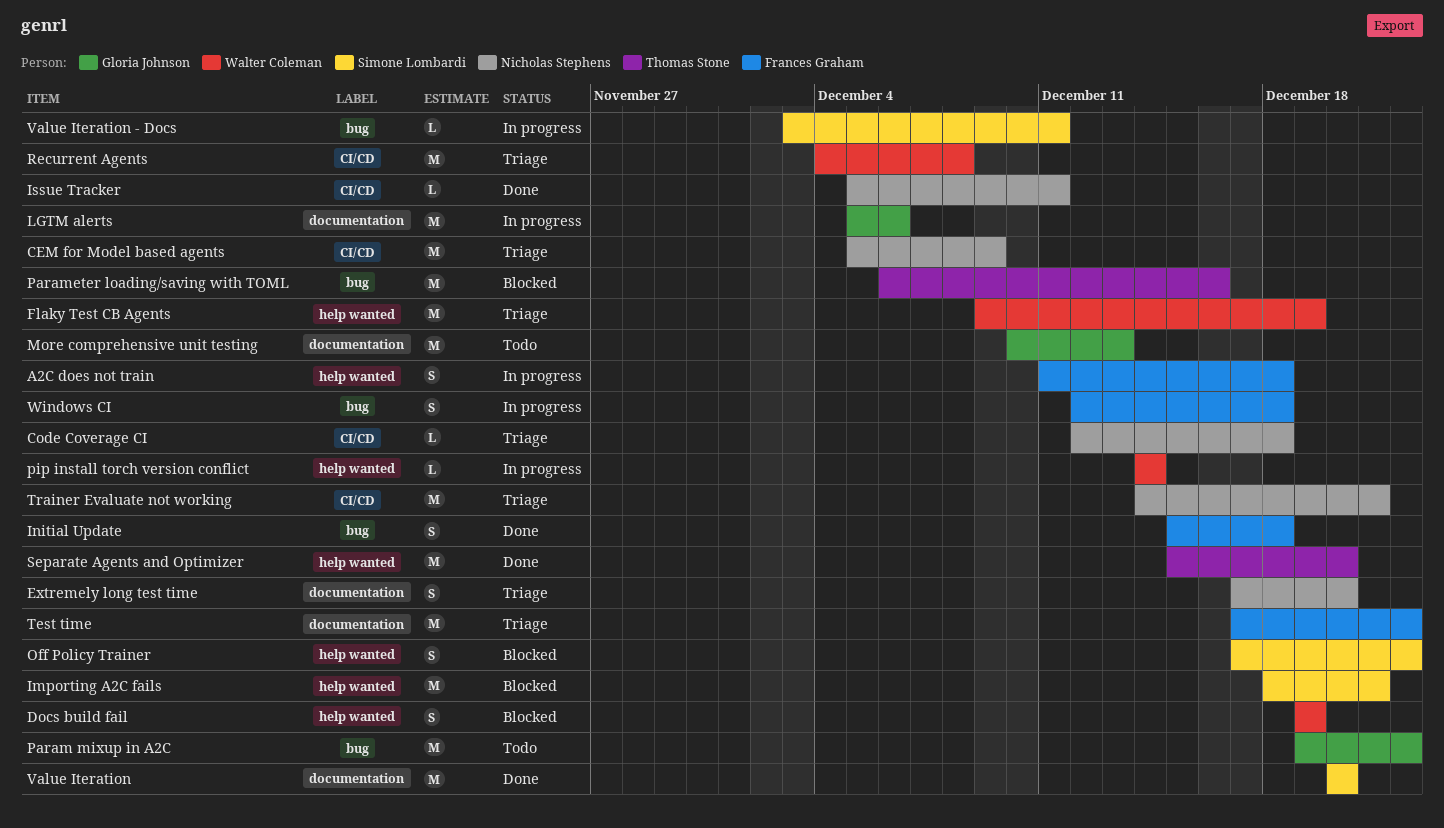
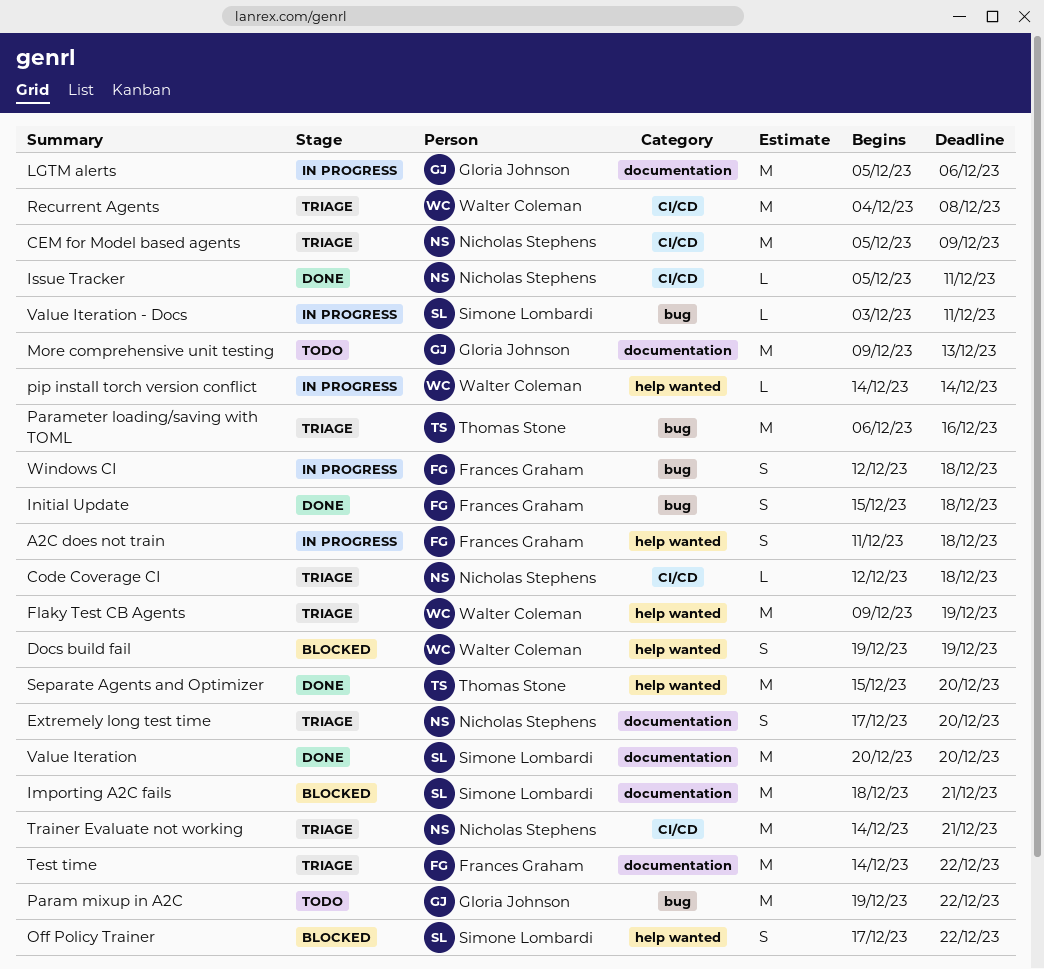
Importing A2C fails, label: help wanted -> documentation
More comprehensive unit testing, start: Dec 10 -> Dec 9
Parameter loading/saving with TOML, status: Blocked -> Triage
Test time, start: Dec 17 -> Dec 14

